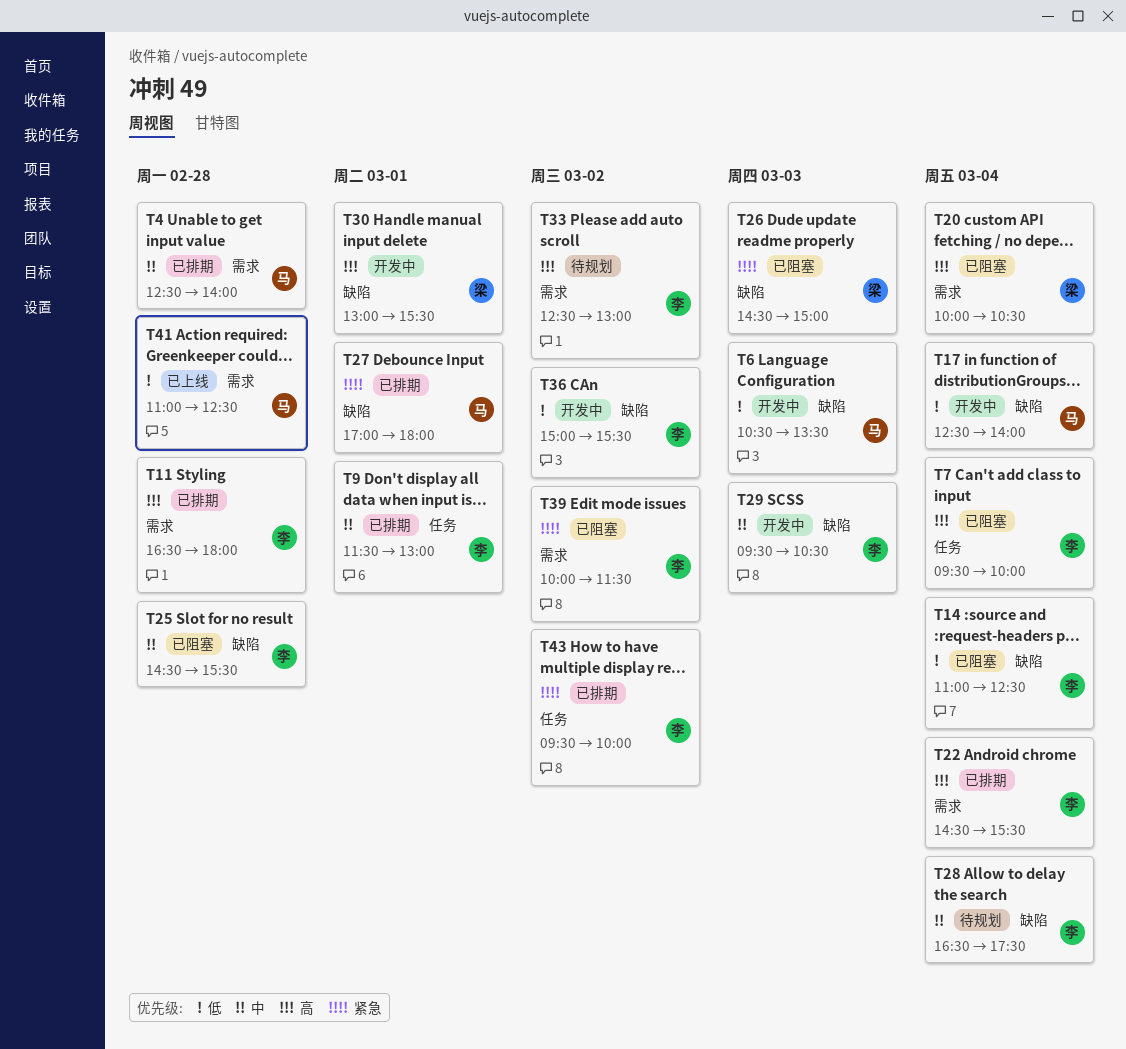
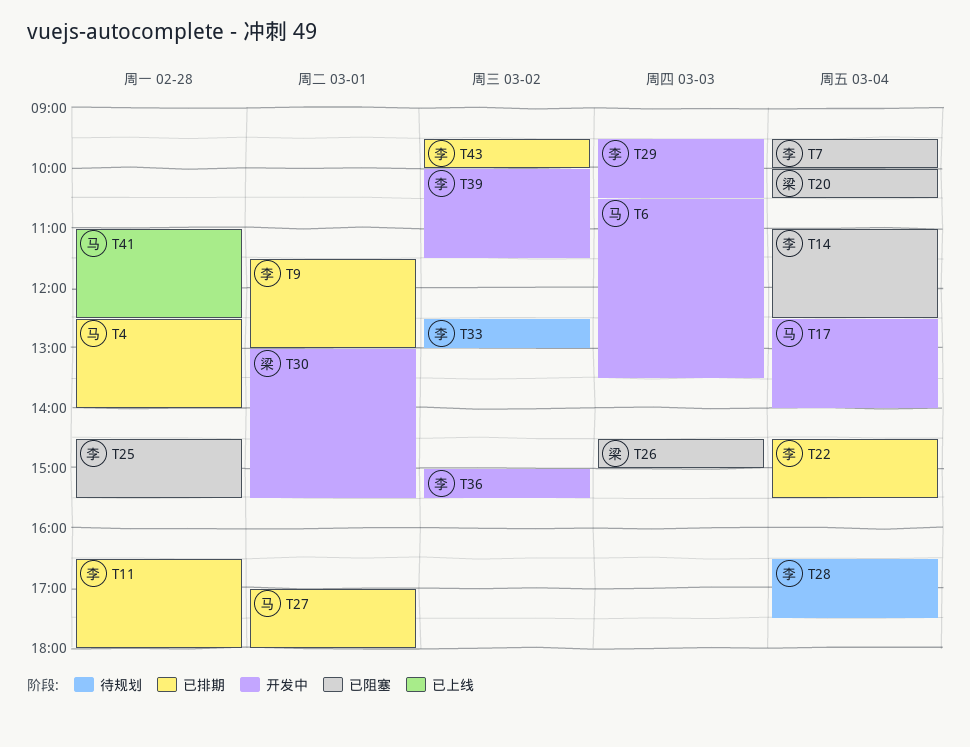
T39, status: 已阻塞 -> 开发中

